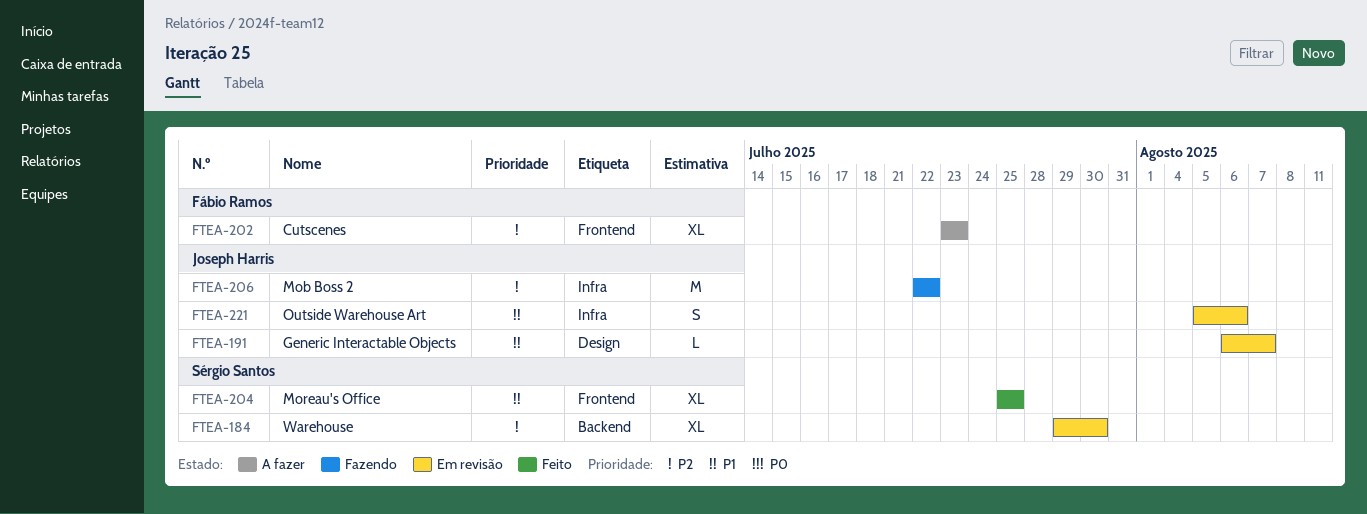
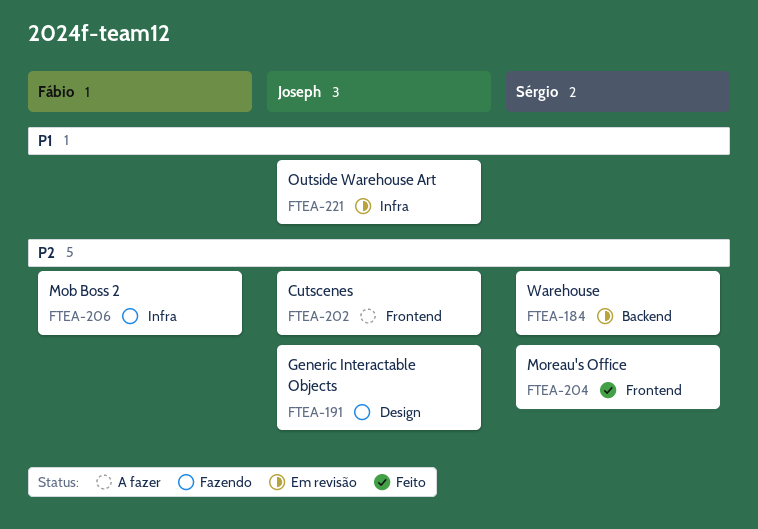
FTEA-191, status: Em revisão -> Fazendo
FTEA-191, priority: P1 -> P2
FTEA-202, owner: Fábio Ramos -> Joseph Harris
FTEA-204, priority: P1 -> P2
FTEA-206, owner: Joseph Harris -> Fábio Ramos

